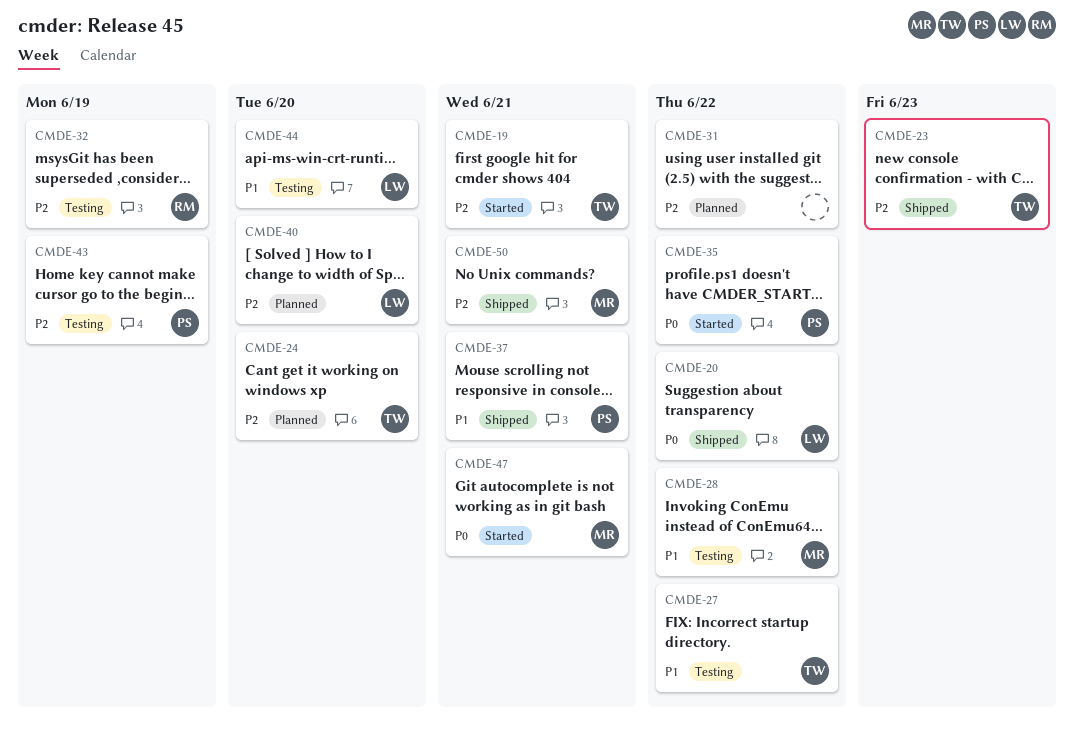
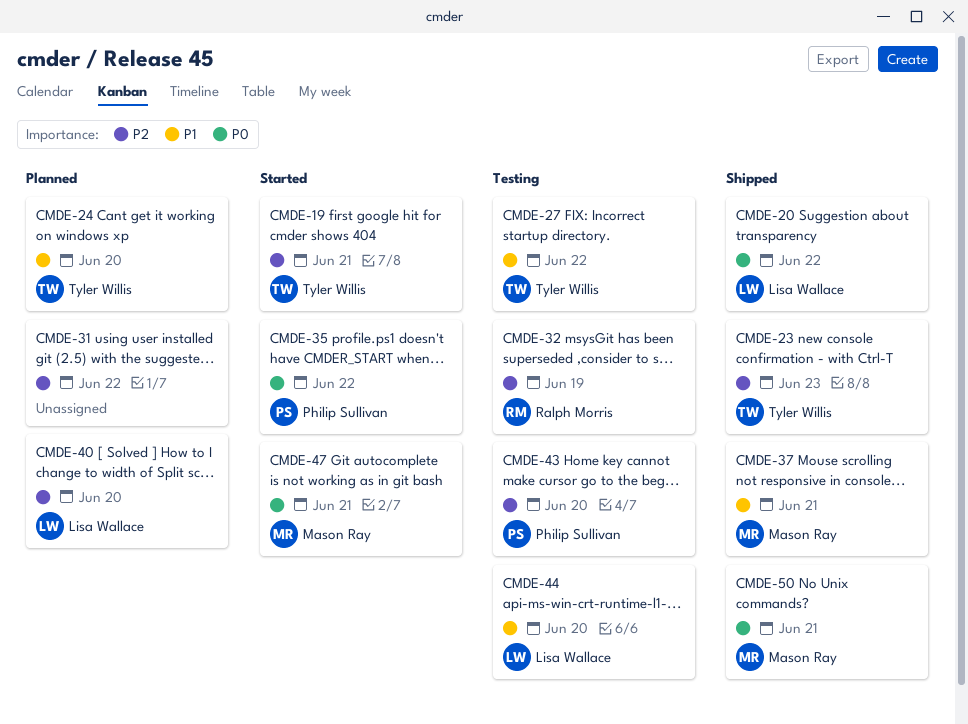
CMDE-24, priority: P2 -> P1
CMDE-28: present -> none
CMDE-37, owner: Philip Sullivan -> Mason Ray
CMDE-43, due: Jun 19 -> Jun 20
CMDE-50, priority: P2 -> P0

